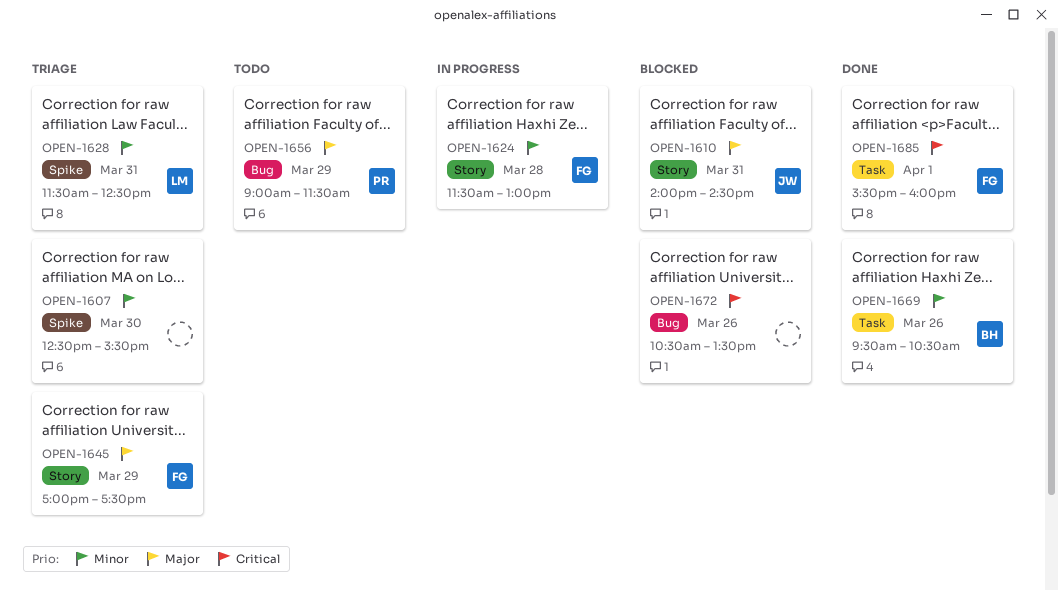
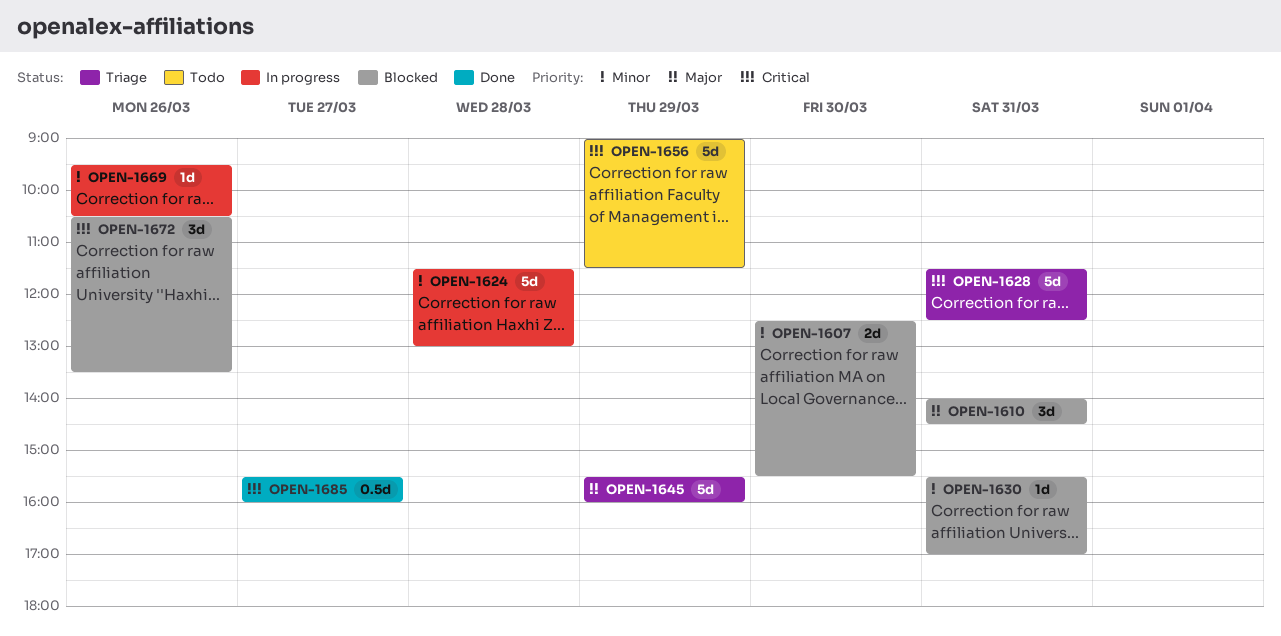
OPEN-1607, status: Triage -> Blocked
OPEN-1628, priority: Minor -> Critical
OPEN-1630: none -> present
OPEN-1645, begins: 17:00 -> 15:30
OPEN-1645, ends: 17:30 -> 16:00
OPEN-1656, priority: Major -> Critical
OPEN-1669, status: Done -> In progress
OPEN-1685, day: Apr 1 -> Mar 27

